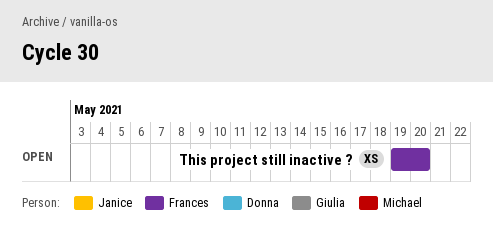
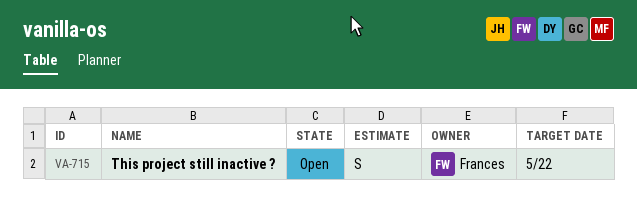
This project still inactive ?, estimate: XS -> S
This project still inactive ?, due: May 20 -> May 22

